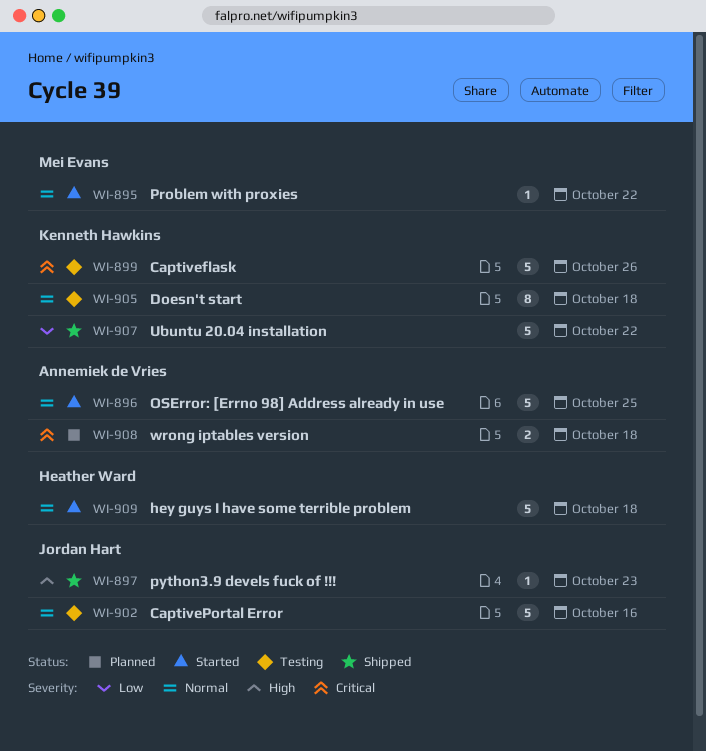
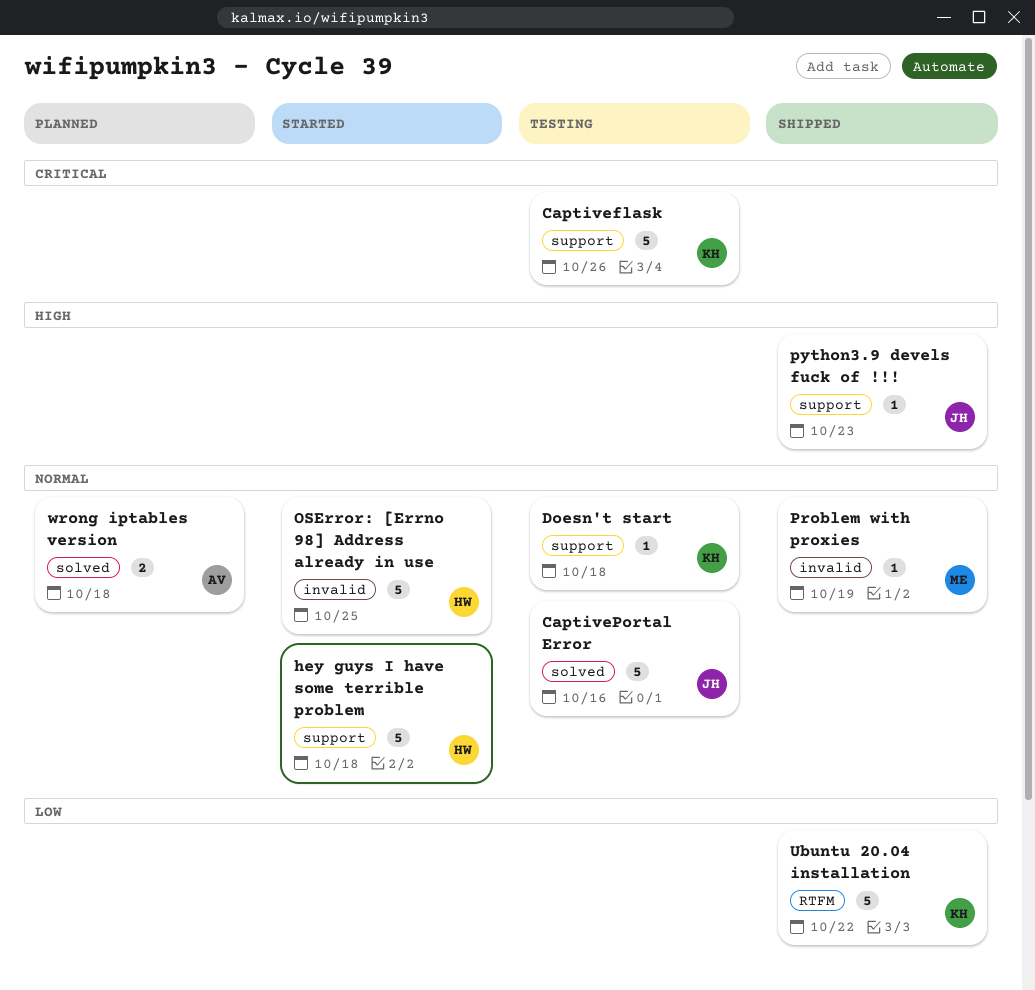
Doesn't start, estimate: 8 -> 1
OSError: [Errno 98] Address already in use, owner: Annemiek de Vries -> Heather Ward
Problem with proxies, status: Started -> Shipped
Problem with proxies, due: Oct 22 -> Oct 19
wrong iptables version, priority: Critical -> Normal

